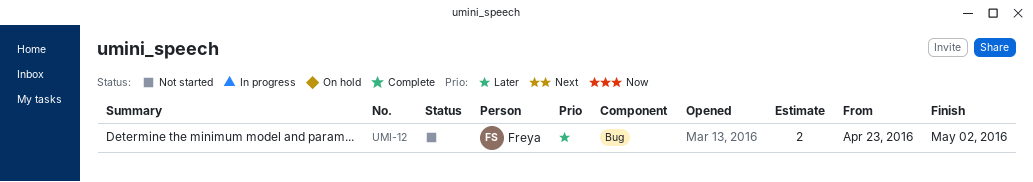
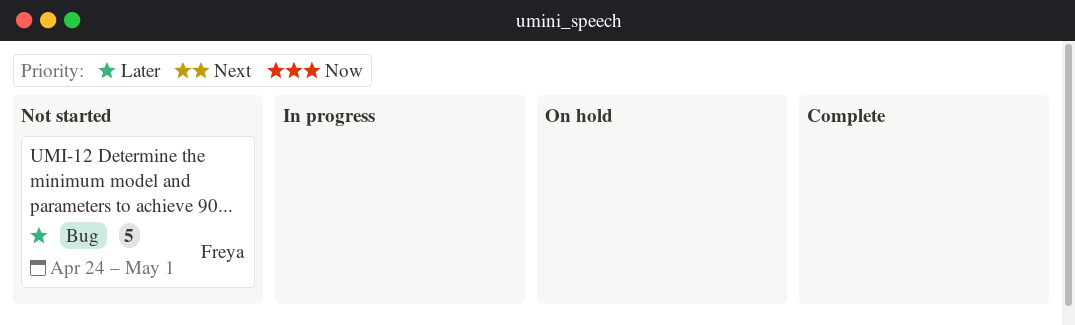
UMI-12, estimate: 2 -> 5
UMI-12, start: Apr 23 -> Apr 24
UMI-12, due: May 2 -> May 1

